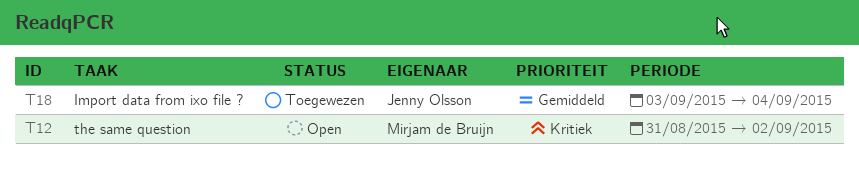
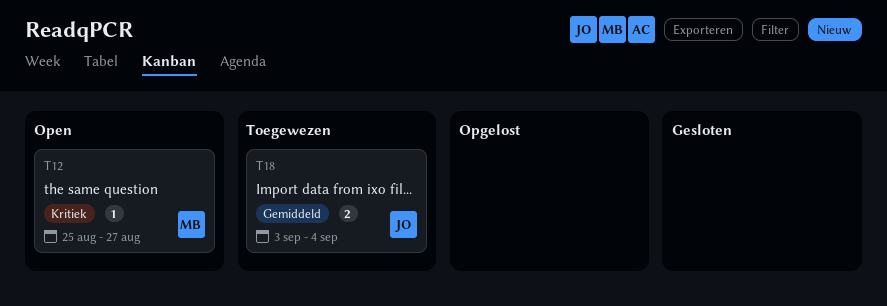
T12, start: Aug 31 -> Aug 25
T12, due: Sep 2 -> Aug 27

